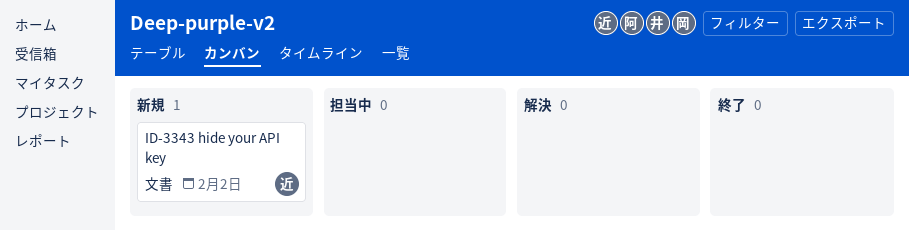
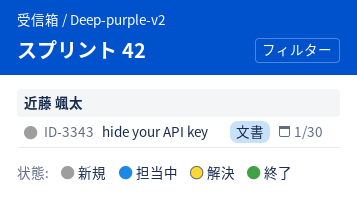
ID-3343, due: Feb 2 -> Jan 30

